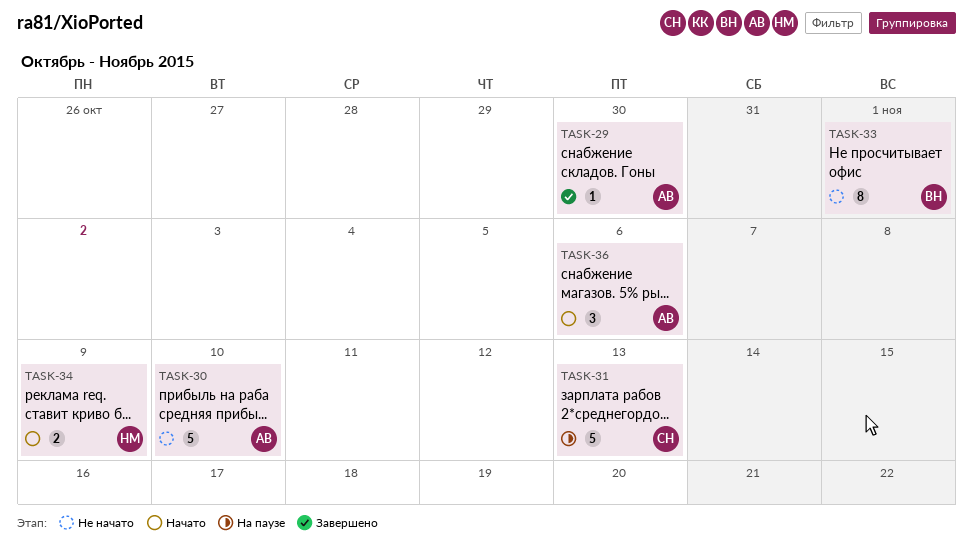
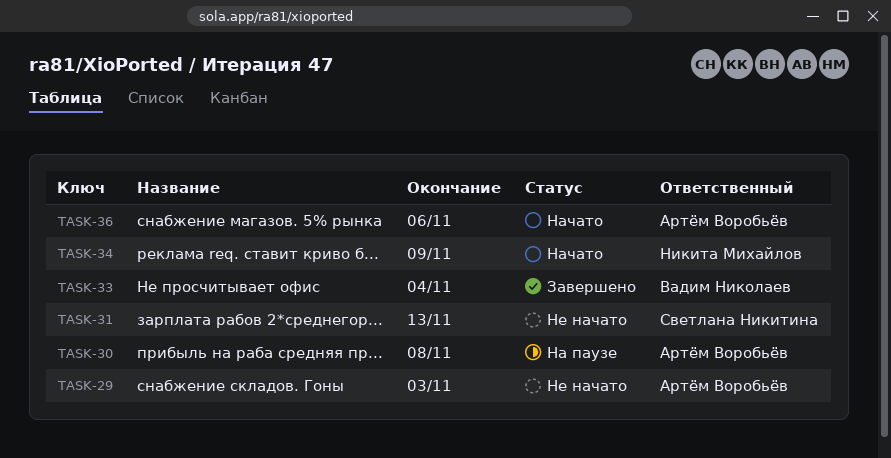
TASK-29, status: Завершено -> Не начато
TASK-29, due: Oct 30 -> Nov 3
TASK-30, status: Не начато -> На паузе
TASK-30, due: Nov 10 -> Nov 8
TASK-31, status: На паузе -> Не начато
TASK-33, status: Не начато -> Завершено
TASK-33, due: Nov 1 -> Nov 4

